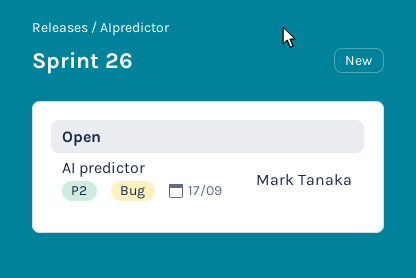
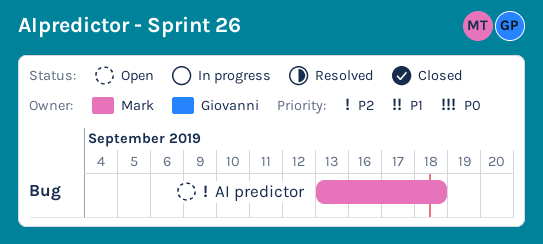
AI predictor, due: Sep 17 -> Sep 18

